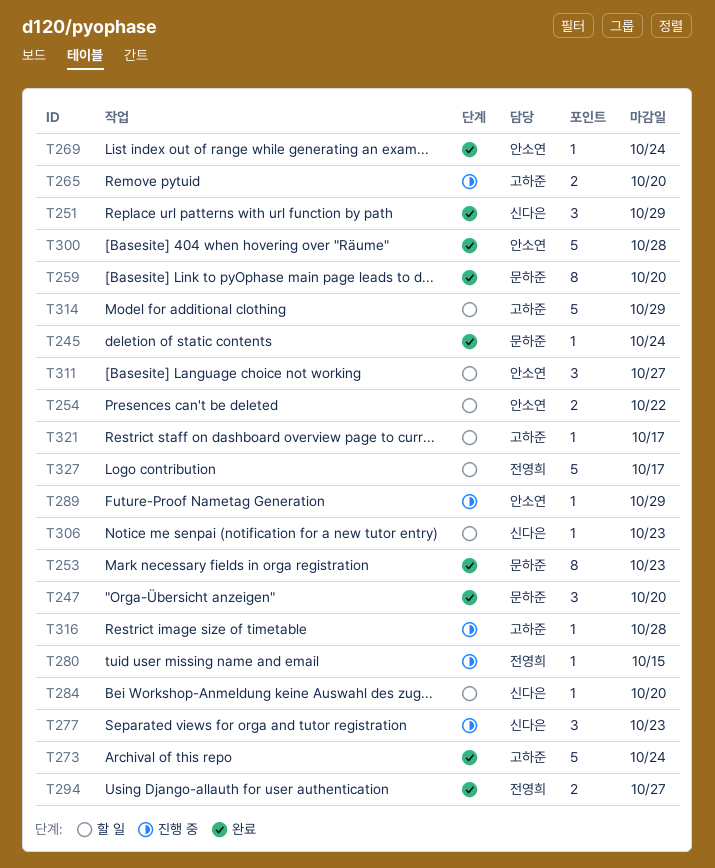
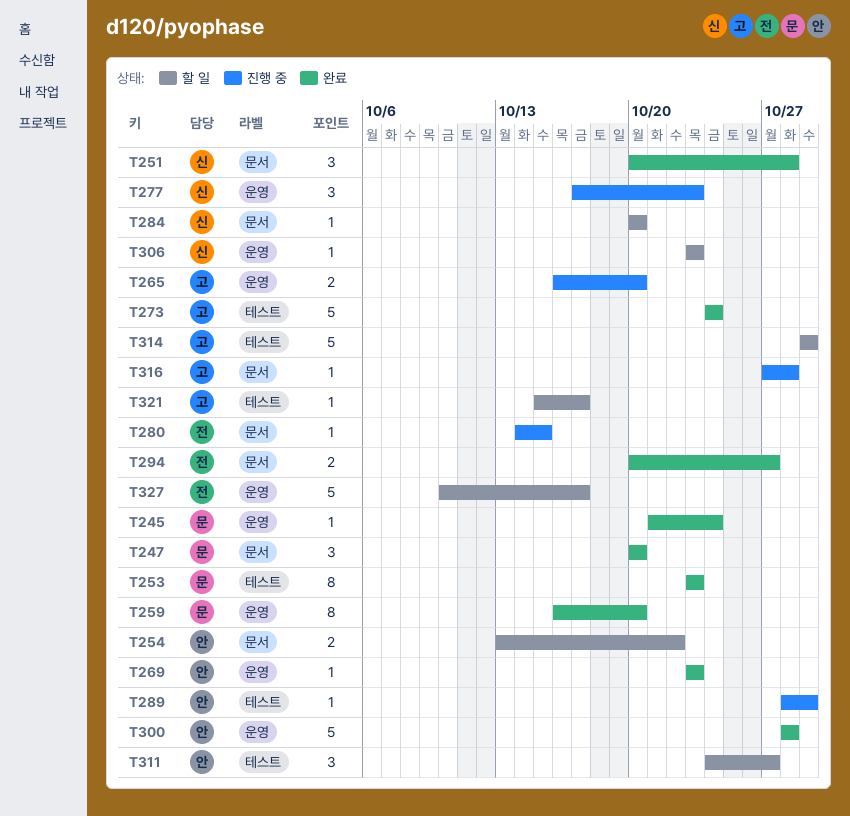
T251, due: Oct 29 -> Oct 28
T269, due: Oct 24 -> Oct 23

